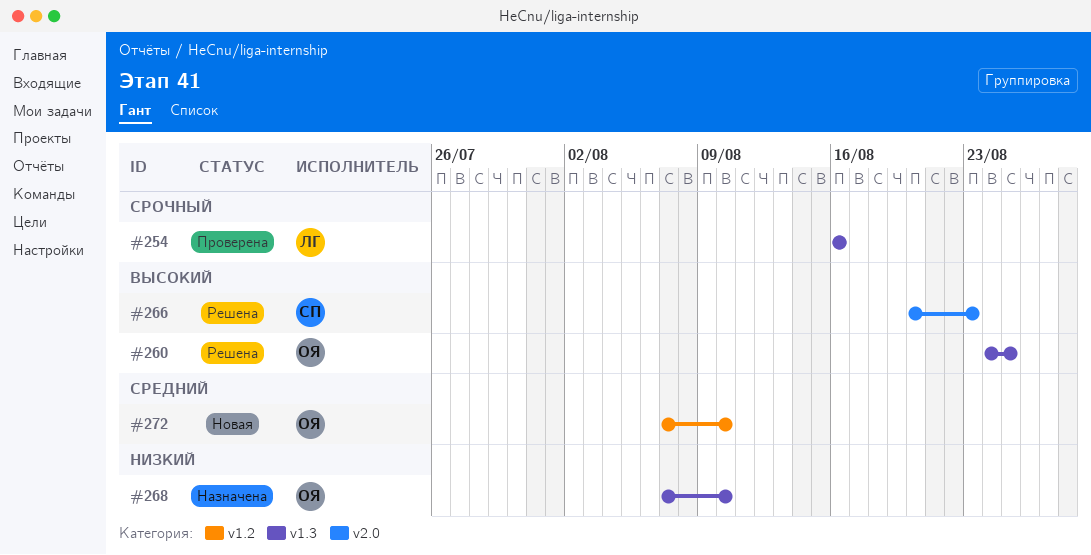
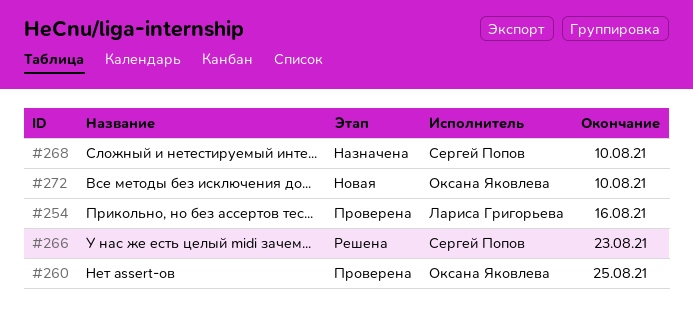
#260, status: Решена -> Проверена
#268, owner: Оксана Яковлева -> Сергей Попов

